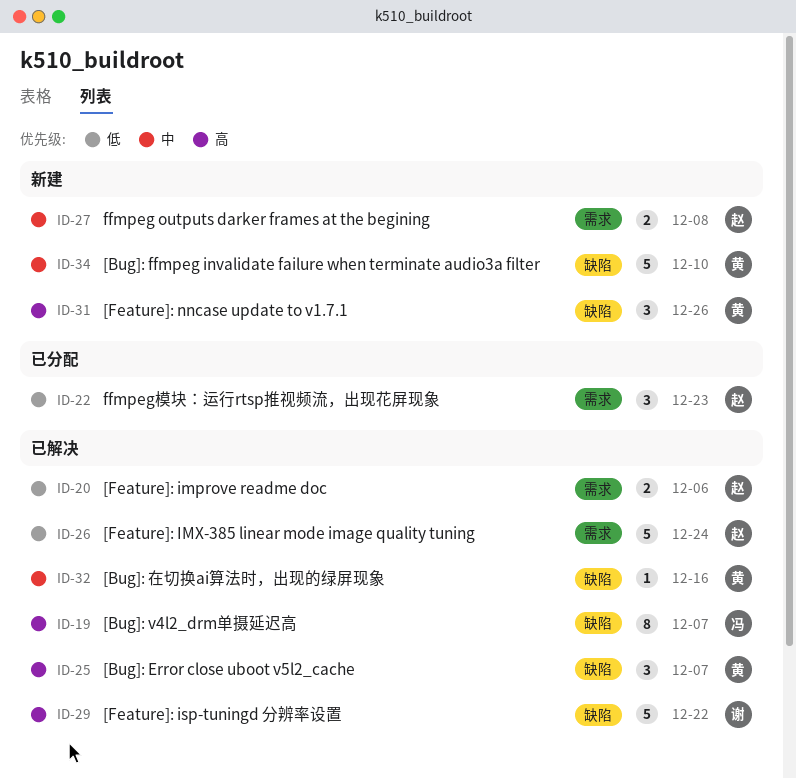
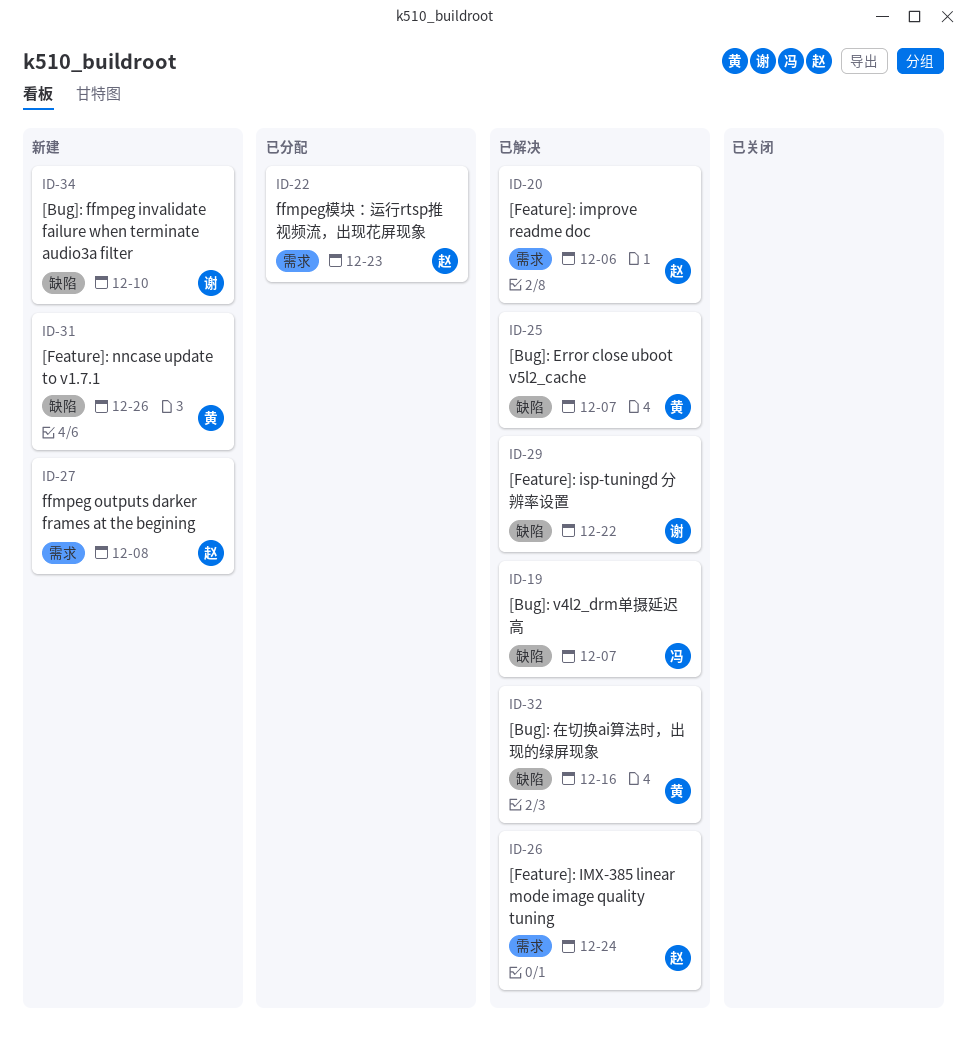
ID-34, owner: 黄 -> 谢

